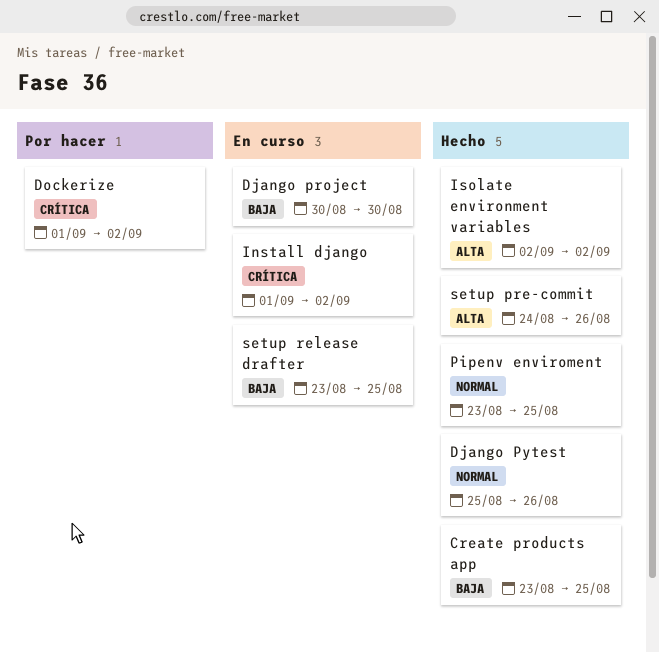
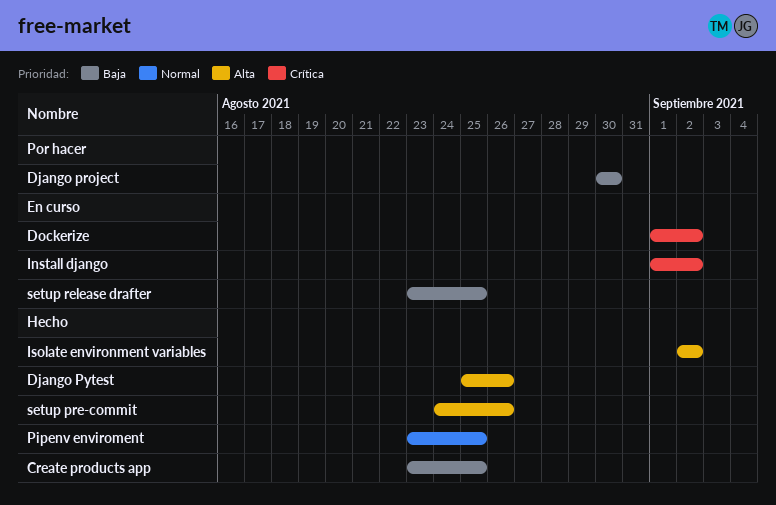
Django project, status: En curso -> Por hacer
Django Pytest, priority: Normal -> Alta
Dockerize, status: Por hacer -> En curso

